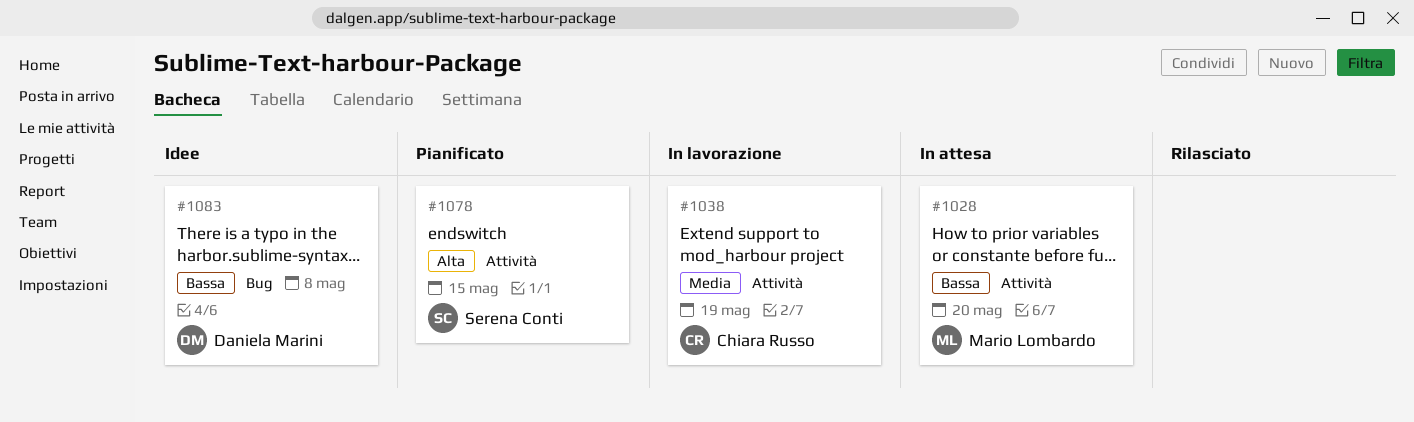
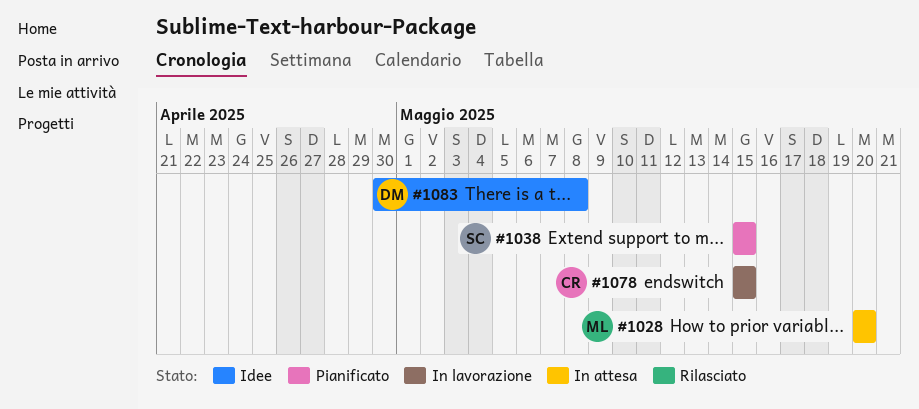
#1038, status: In lavorazione -> Pianificato
#1038, owner: Chiara Russo -> Serena Conti
#1038, due: May 19 -> May 15
#1078, status: Pianificato -> In lavorazione
#1078, owner: Serena Conti -> Chiara Russo

